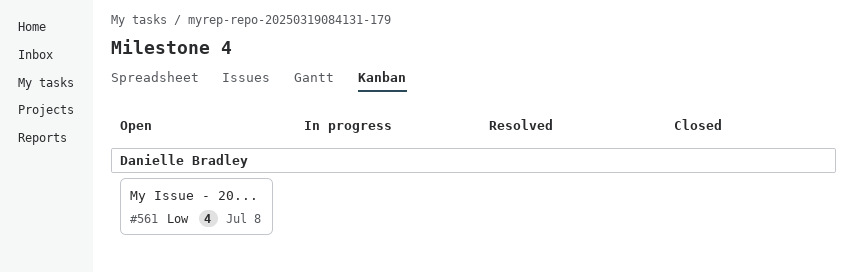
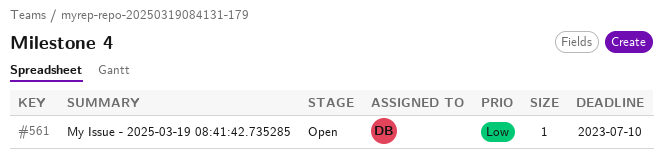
#561, estimate: 4 -> 1
#561, due: Jul 8 -> Jul 10

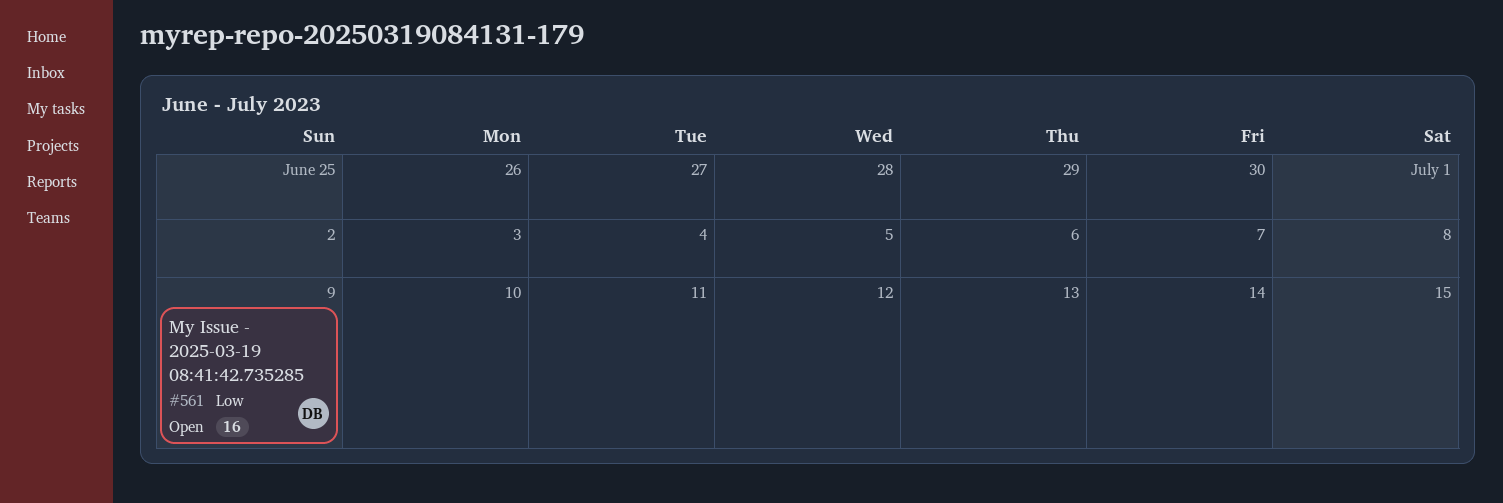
#561, estimate: 1 -> 16
#561, due: Jul 10 -> Jul 9

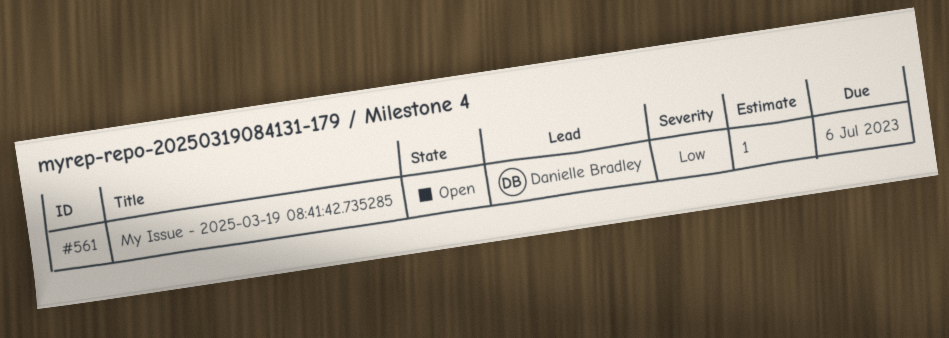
#561, estimate: 16 -> 1
#561, due: Jul 9 -> Jul 6

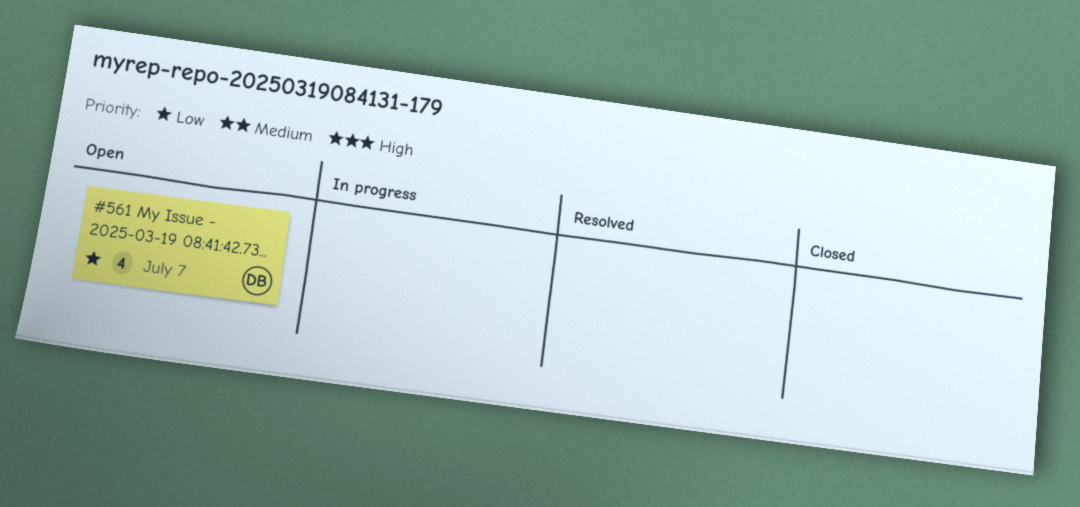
#561, estimate: 1 -> 4
#561, due: Jul 6 -> Jul 7

